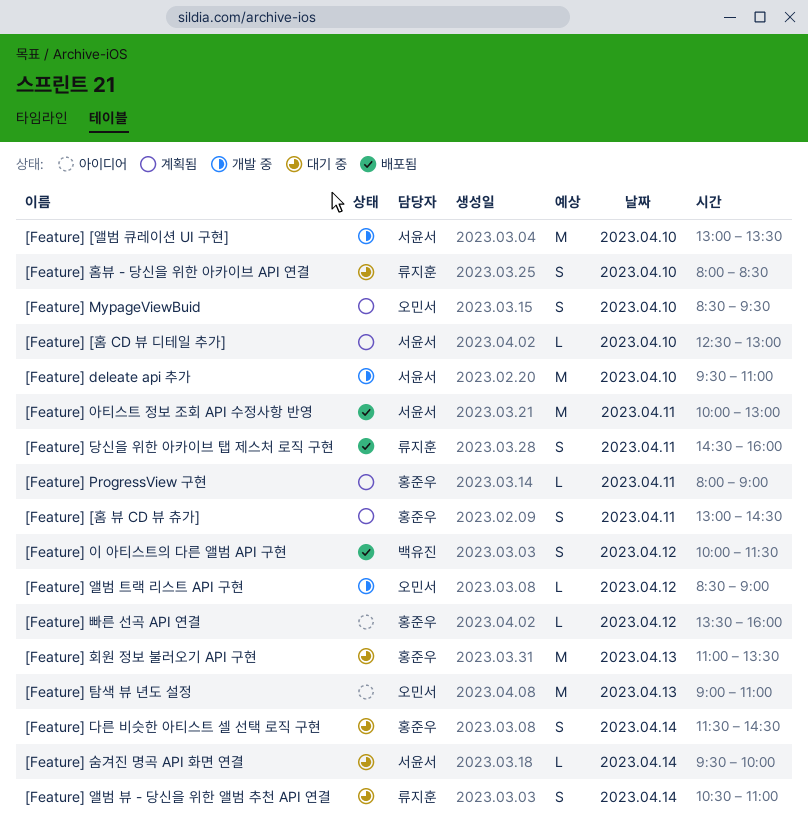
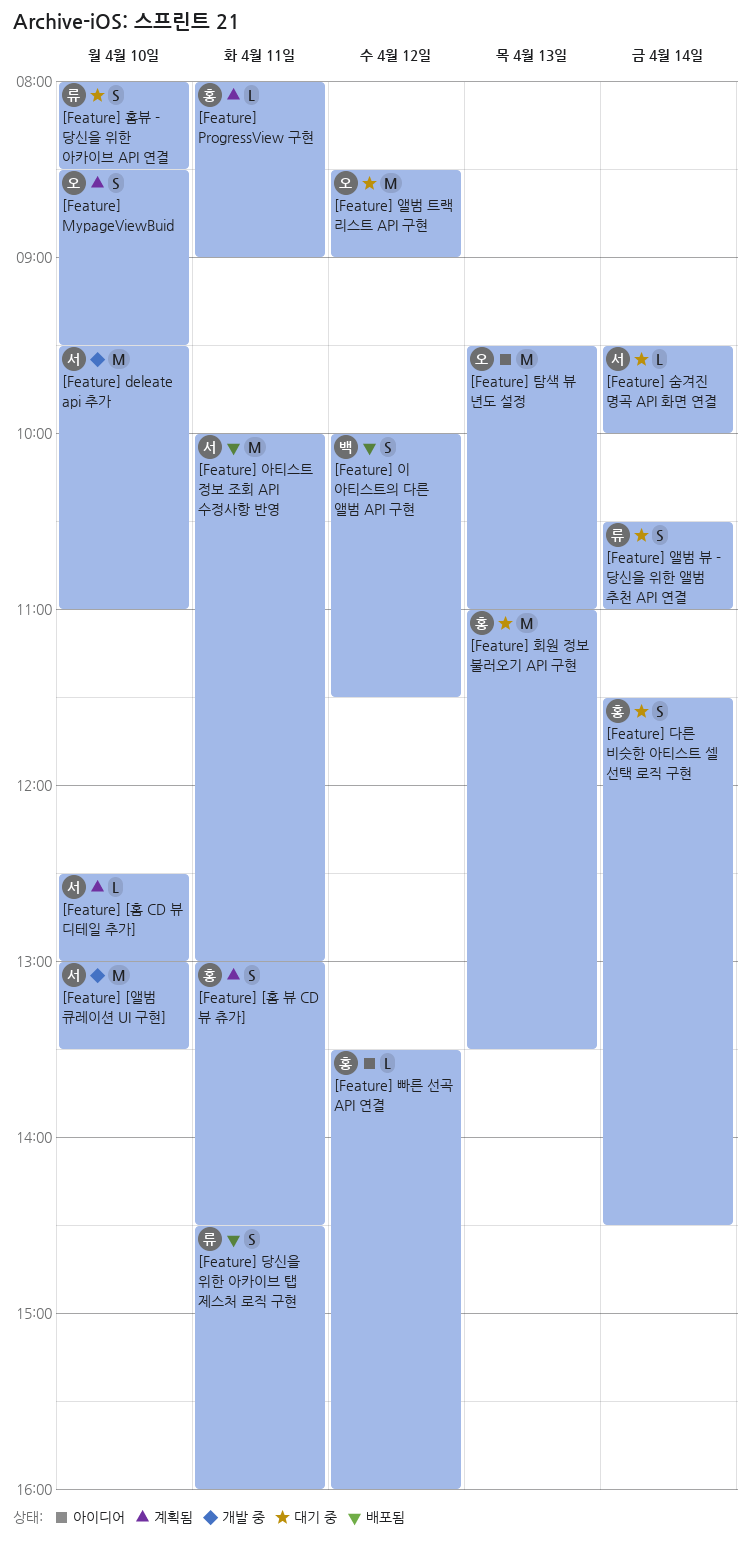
[Feature] 앨범 트랙 리스트 API 구현, status: 개발 중 -> 대기 중
[Feature] 앨범 트랙 리스트 API 구현, estimate: L -> M
[Feature] 탐색 뷰 년도 설정, begins: 09:00 -> 09:30

